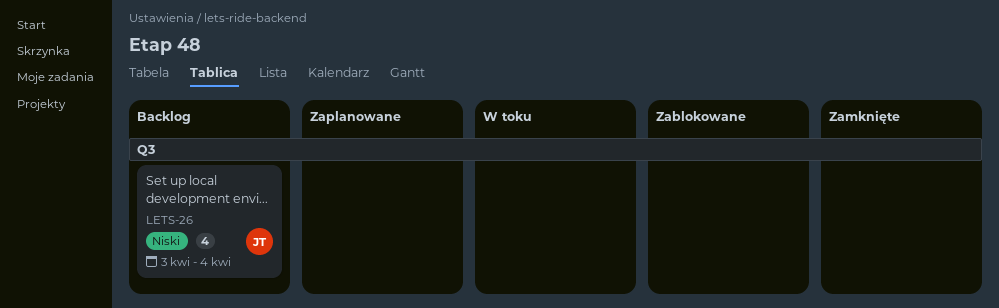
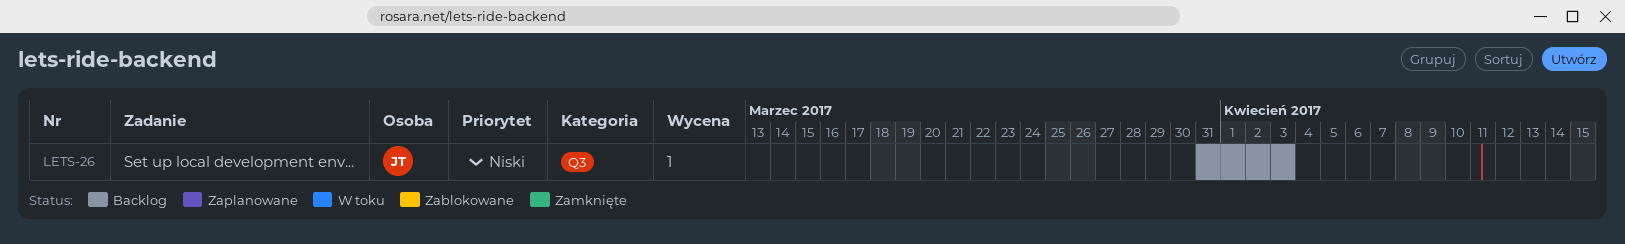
LETS-26, estimate: 4 -> 1
LETS-26, start: Apr 3 -> Mar 31
LETS-26, due: Apr 4 -> Apr 3

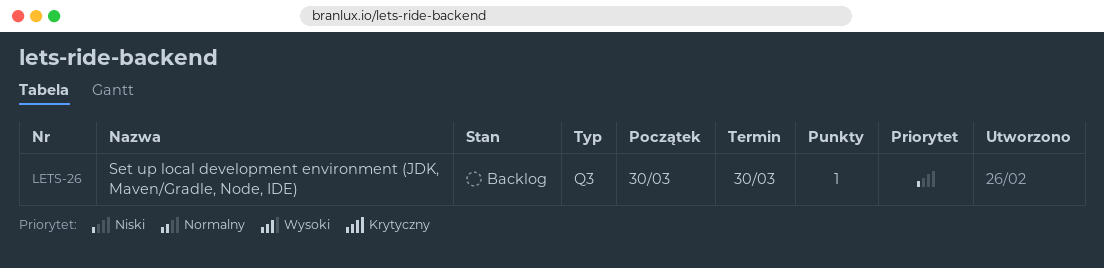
LETS-26, start: Mar 31 -> Mar 30
LETS-26, due: Apr 3 -> Mar 30

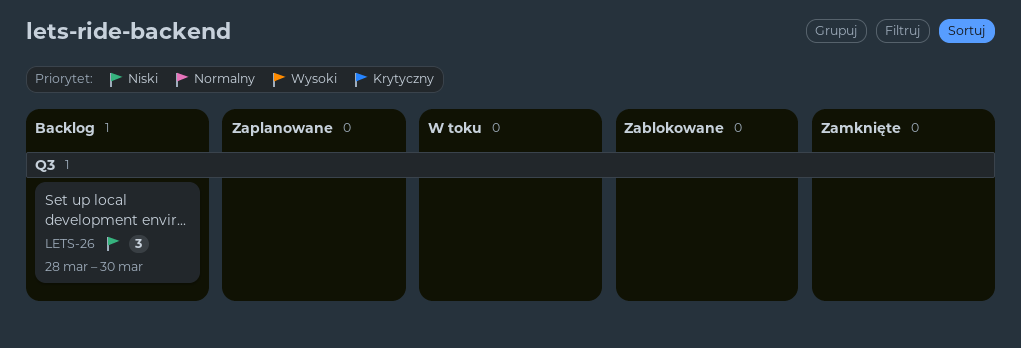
LETS-26, estimate: 1 -> 3
LETS-26, start: Mar 30 -> Mar 28

